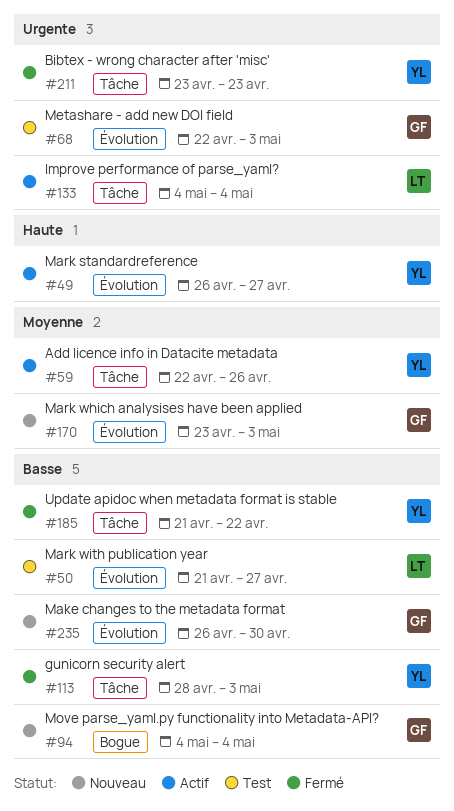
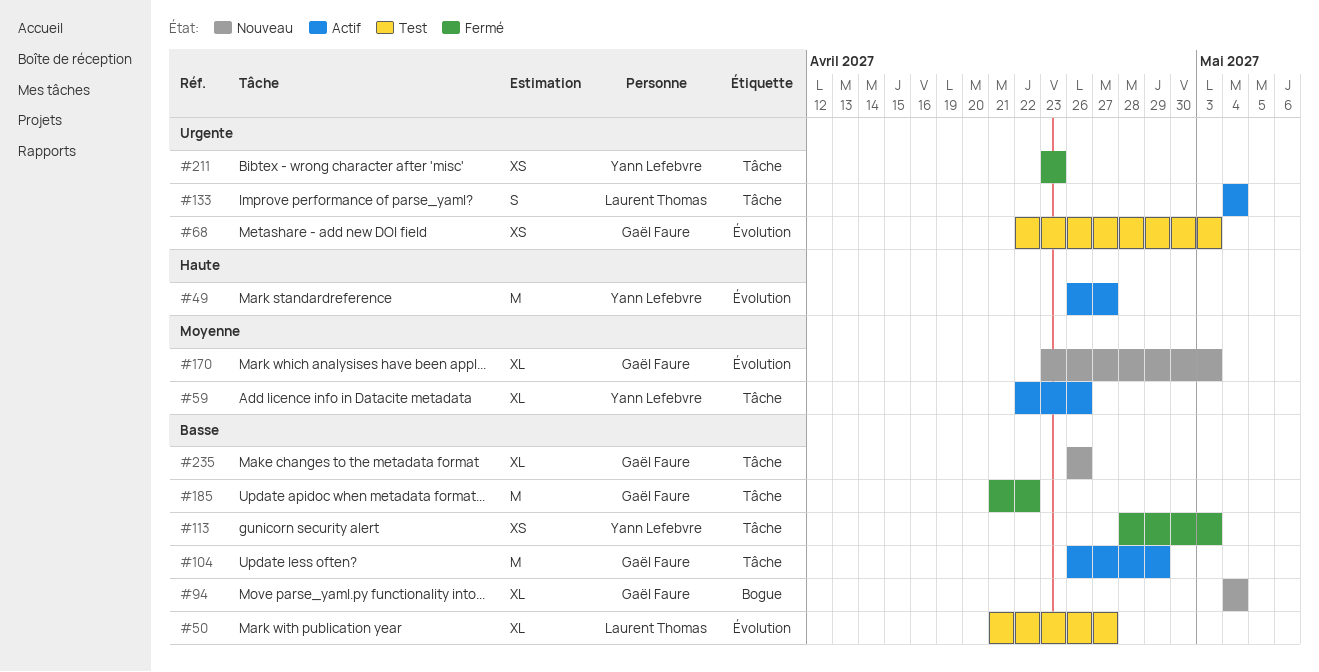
#104: none -> present
#185, owner: Yann Lefebvre -> Gaël Faure
#235, label: Évolution -> Tâche
#235, due: Apr 30 -> Apr 26

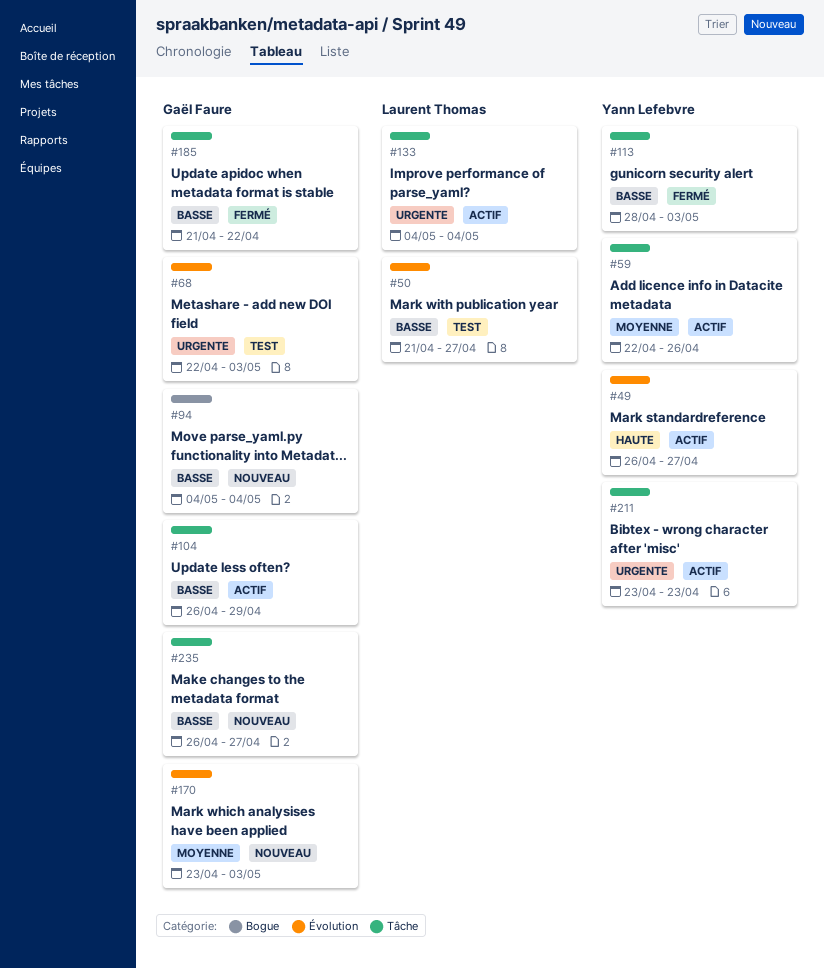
#211, status: Fermé -> Actif
#235, due: Apr 26 -> Apr 27

